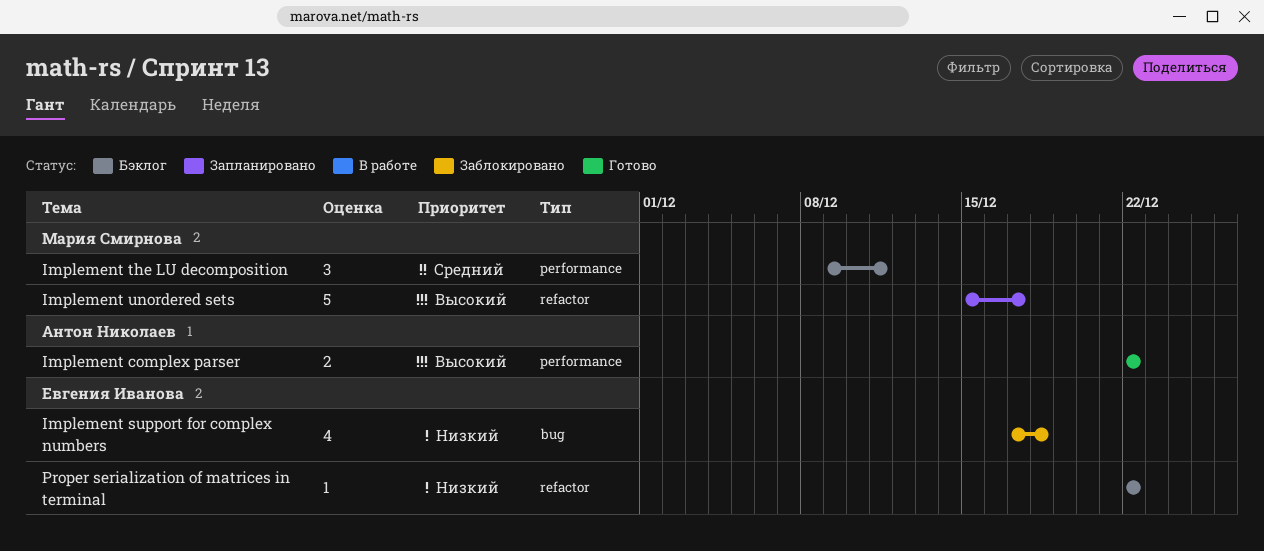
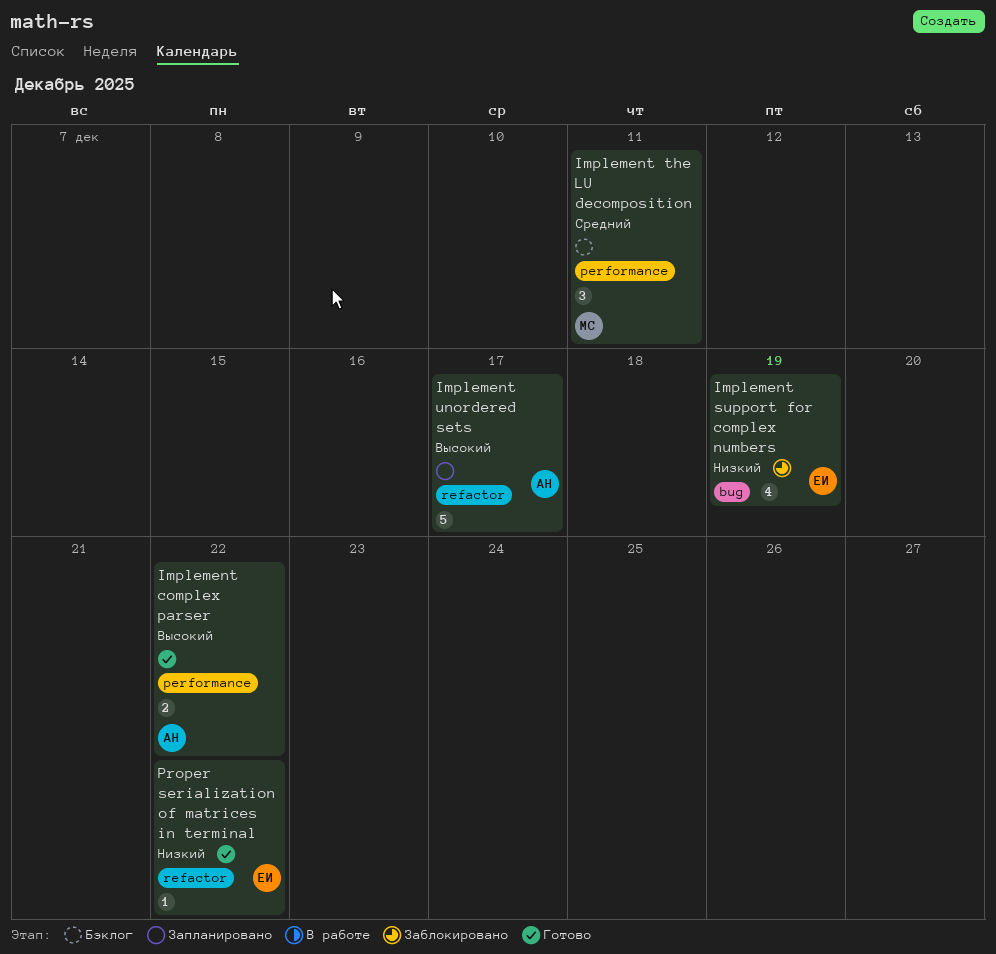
Implement support for complex numbers, due: Dec 18 -> Dec 19
Implement unordered sets, owner: Мария Смирнова -> Антон Николаев
Proper serialization of matrices in terminal, status: Бэклог -> Готово

